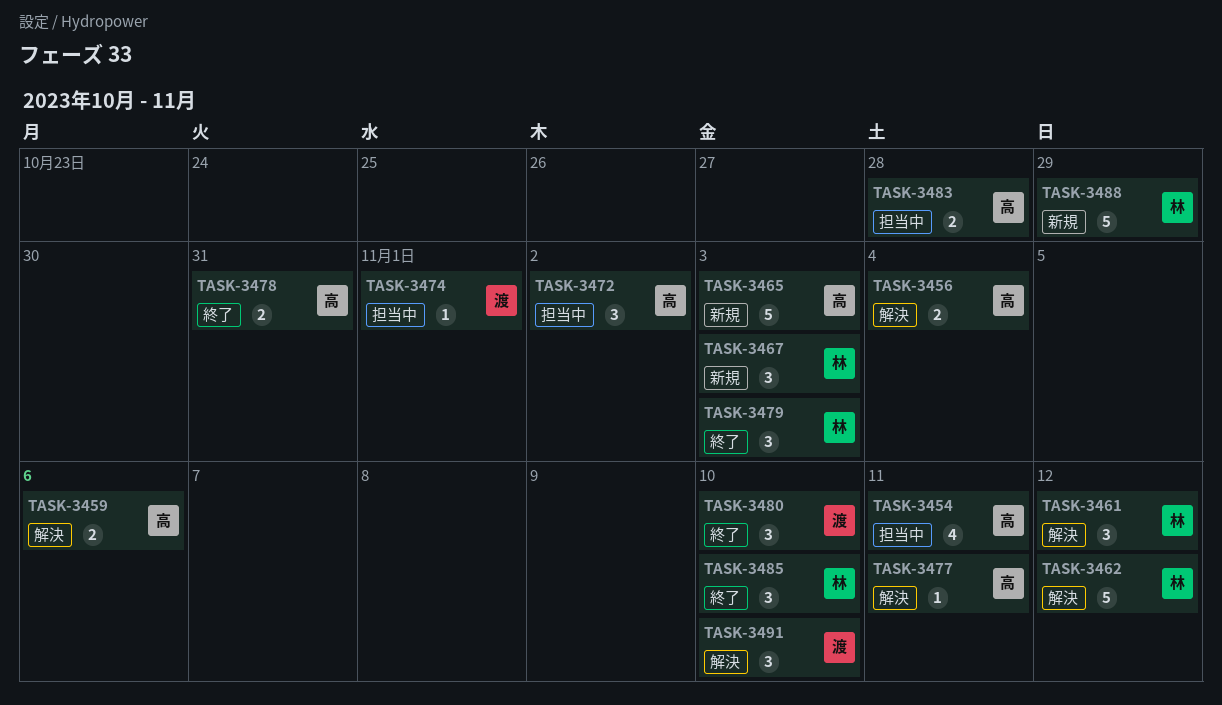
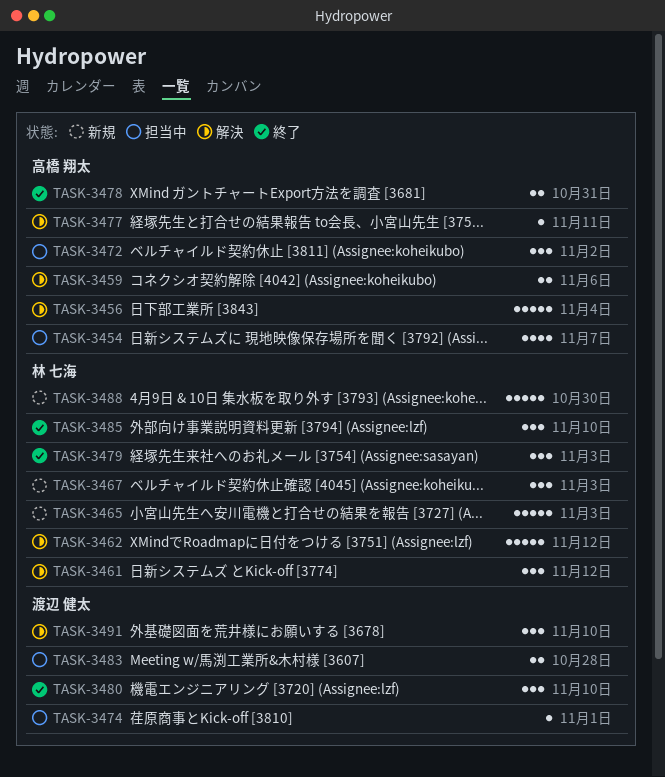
TASK-3454, due: Nov 11 -> Nov 7
TASK-3456, estimate: 2 -> 5
TASK-3465, owner: 高橋 翔太 -> 林 七海
TASK-3483, owner: 高橋 翔太 -> 渡辺 健太
TASK-3488, due: Oct 29 -> Oct 30

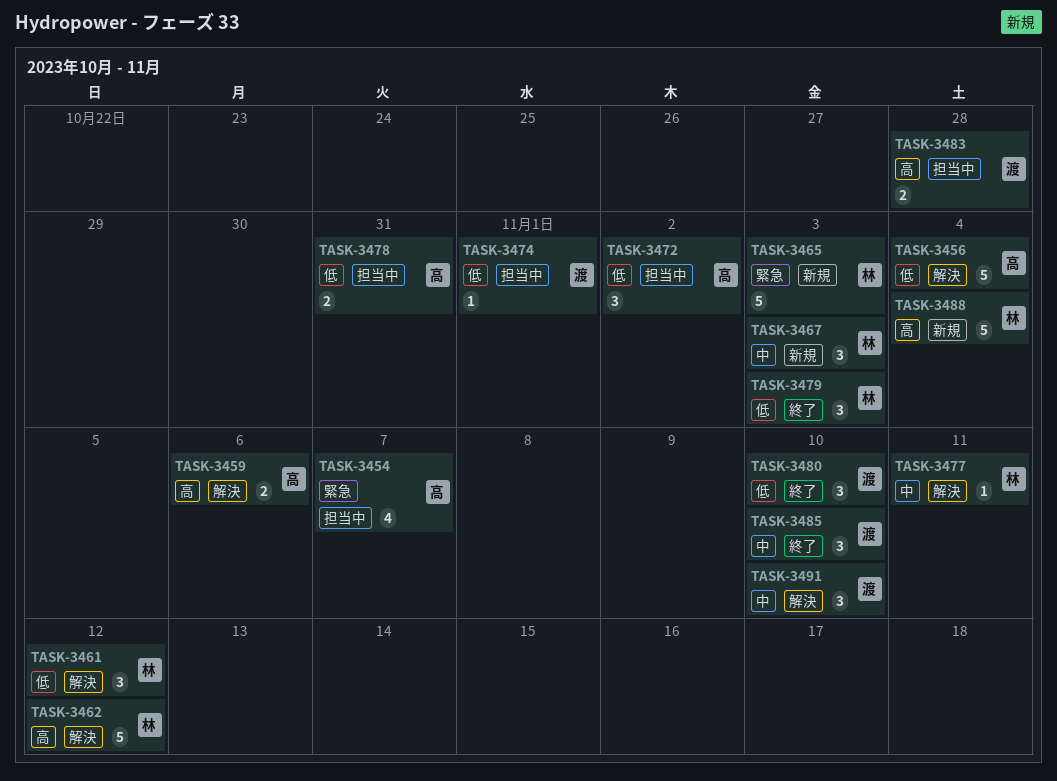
TASK-3477, owner: 高橋 翔太 -> 林 七海
TASK-3478, status: 終了 -> 担当中
TASK-3485, owner: 林 七海 -> 渡辺 健太
TASK-3488, due: Oct 30 -> Nov 4

